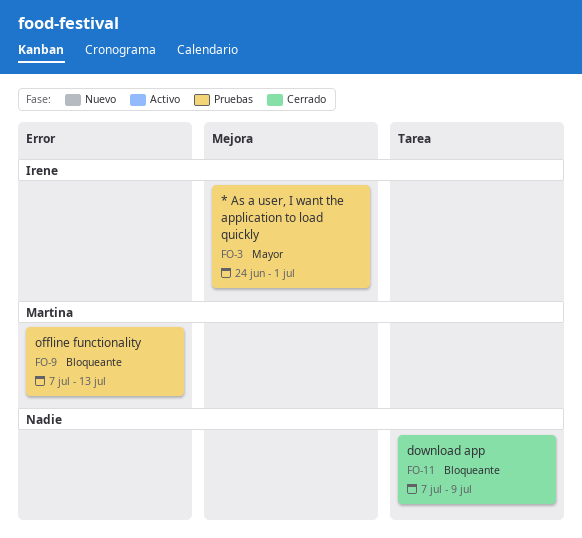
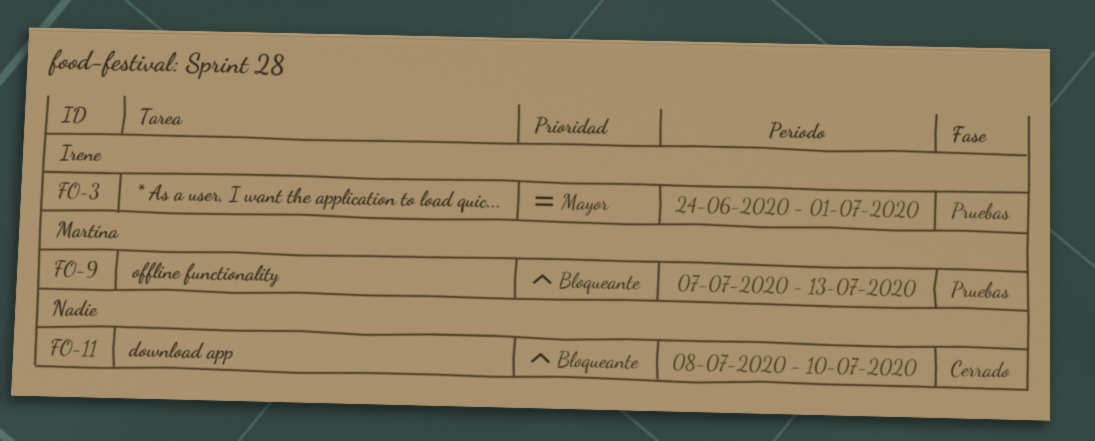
FO-11, start: Jul 7 -> Jul 8
FO-11, due: Jul 9 -> Jul 10

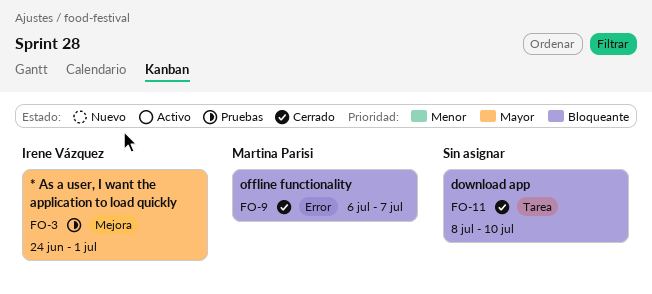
FO-9, status: Pruebas -> Cerrado
FO-9, start: Jul 7 -> Jul 6
FO-9, due: Jul 13 -> Jul 7

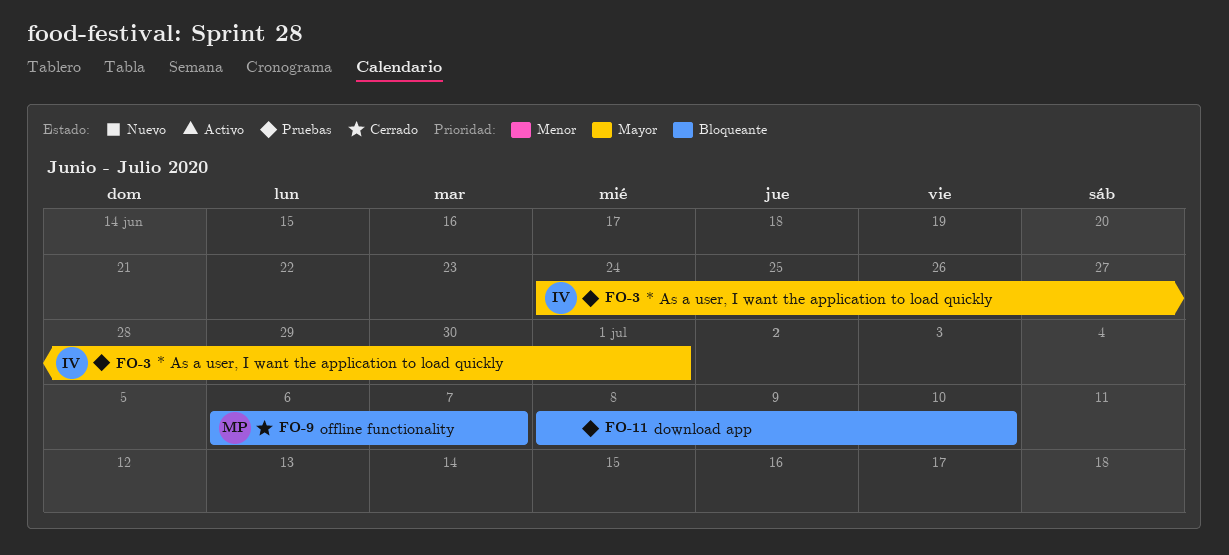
FO-11, status: Cerrado -> Pruebas

